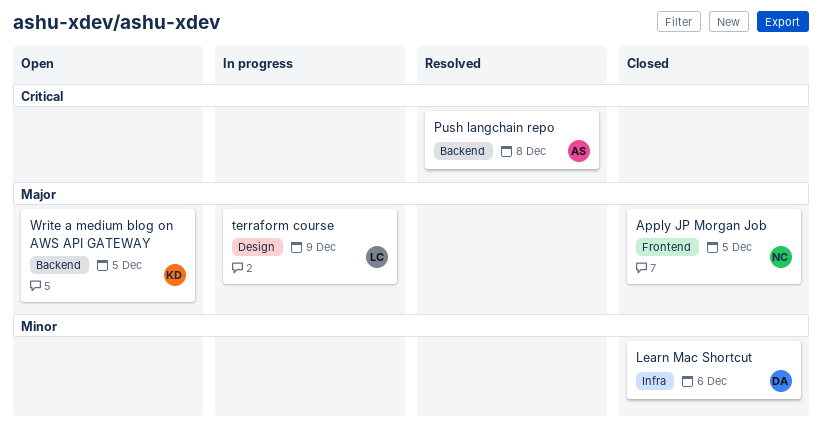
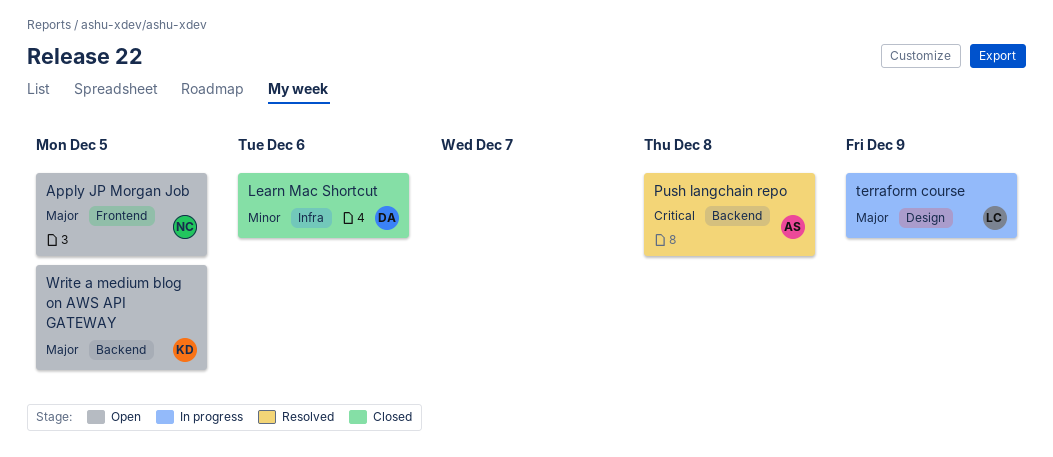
Apply JP Morgan Job, status: Closed -> Open

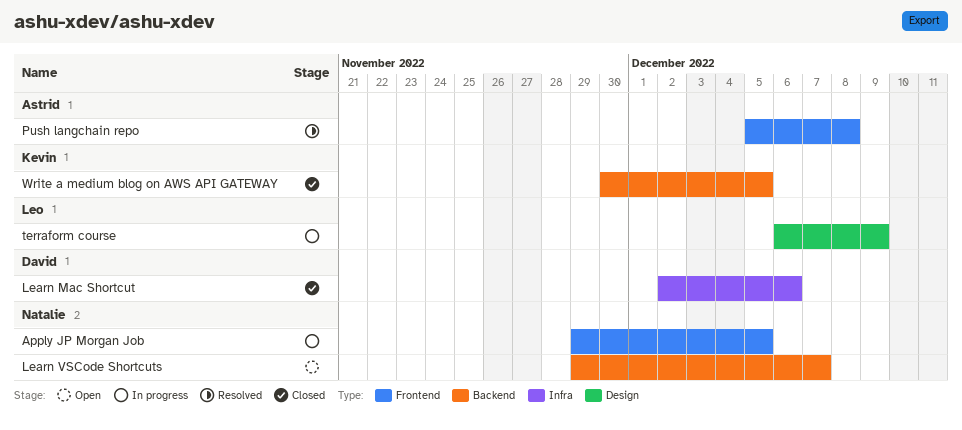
Apply JP Morgan Job, status: Open -> In progress
Learn VSCode Shortcuts: none -> present
Push langchain repo, label: Backend -> Frontend
Write a medium blog on AWS API GATEWAY, status: Open -> Closed

